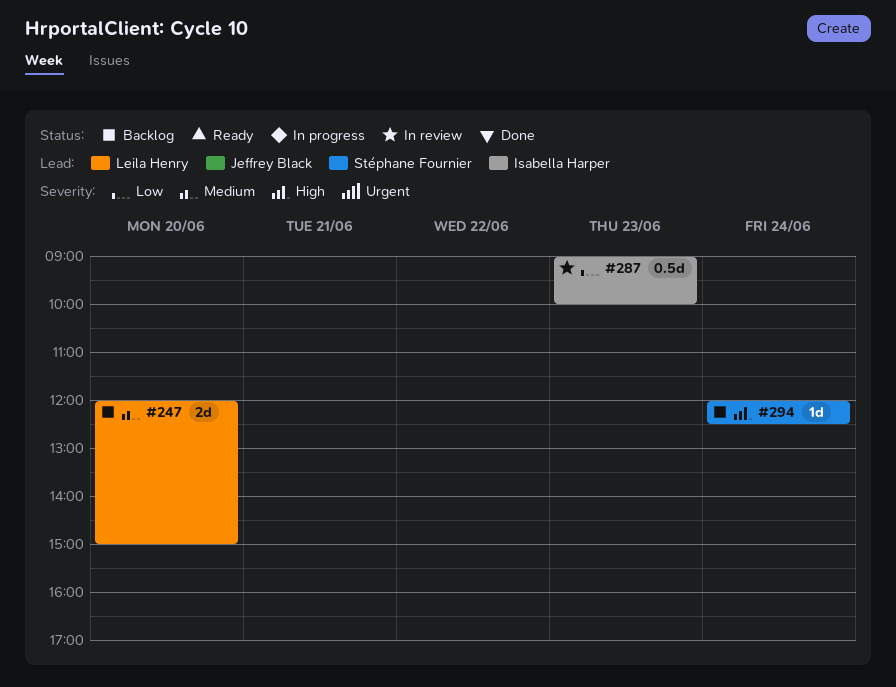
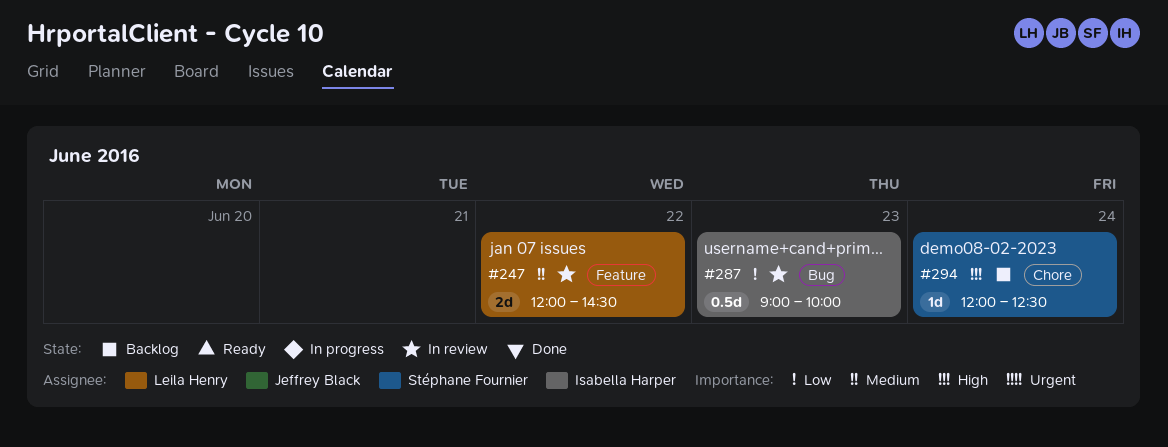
#247, status: Backlog -> In review
#247, day: Jun 20 -> Jun 22
#247, ends: 15:00 -> 14:30

